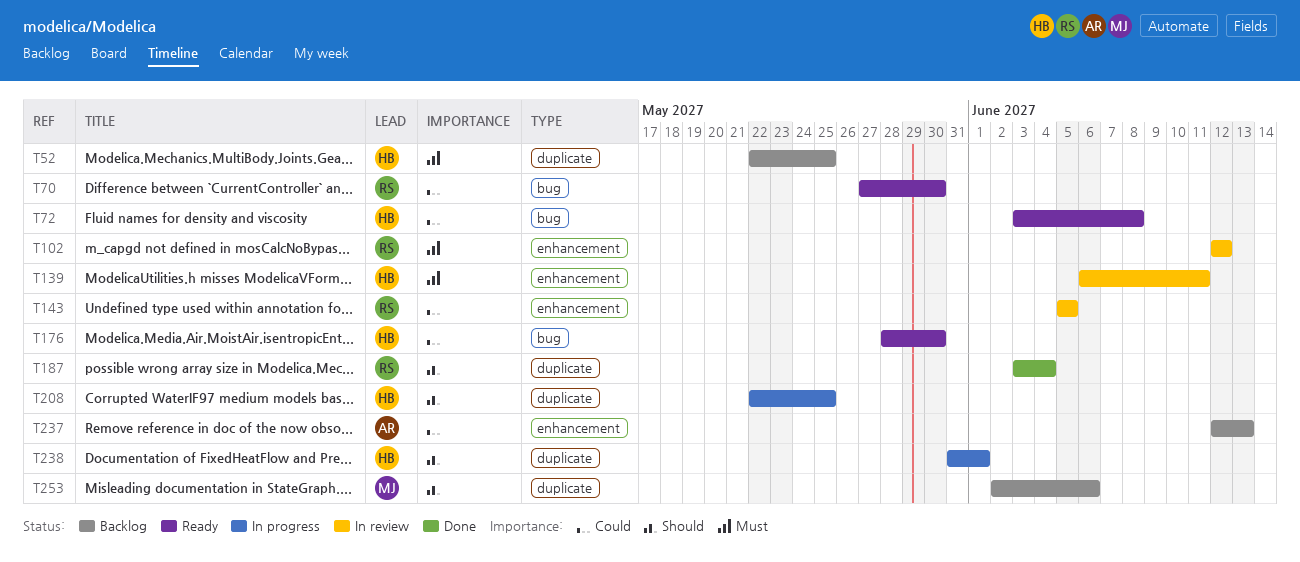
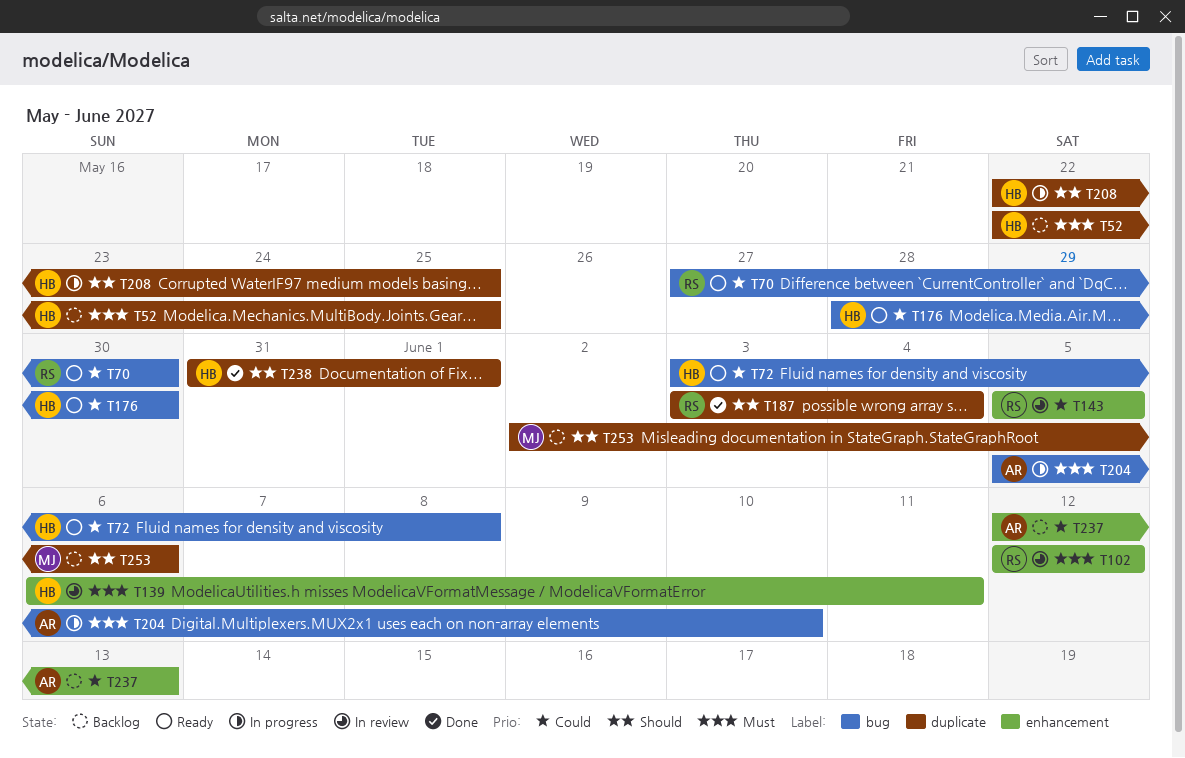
T204: none -> present
T238, status: In progress -> Done

